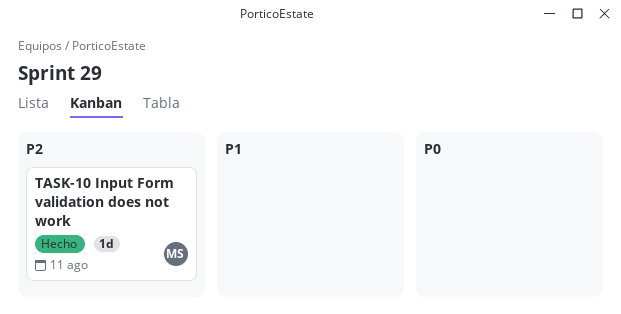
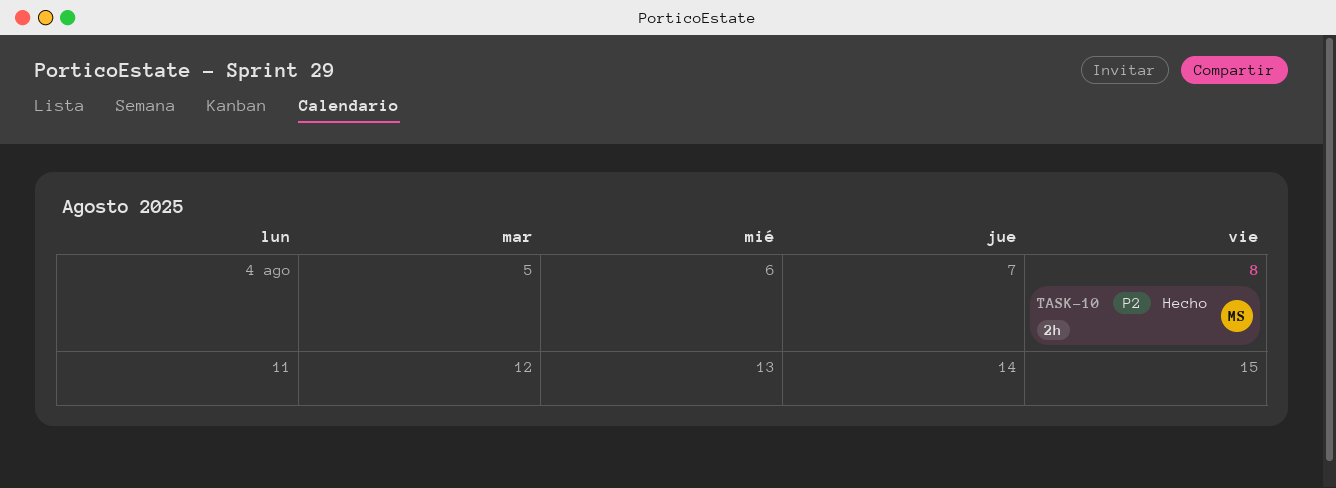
TASK-10, estimate: 1d -> 2h
TASK-10, due: Aug 11 -> Aug 8

